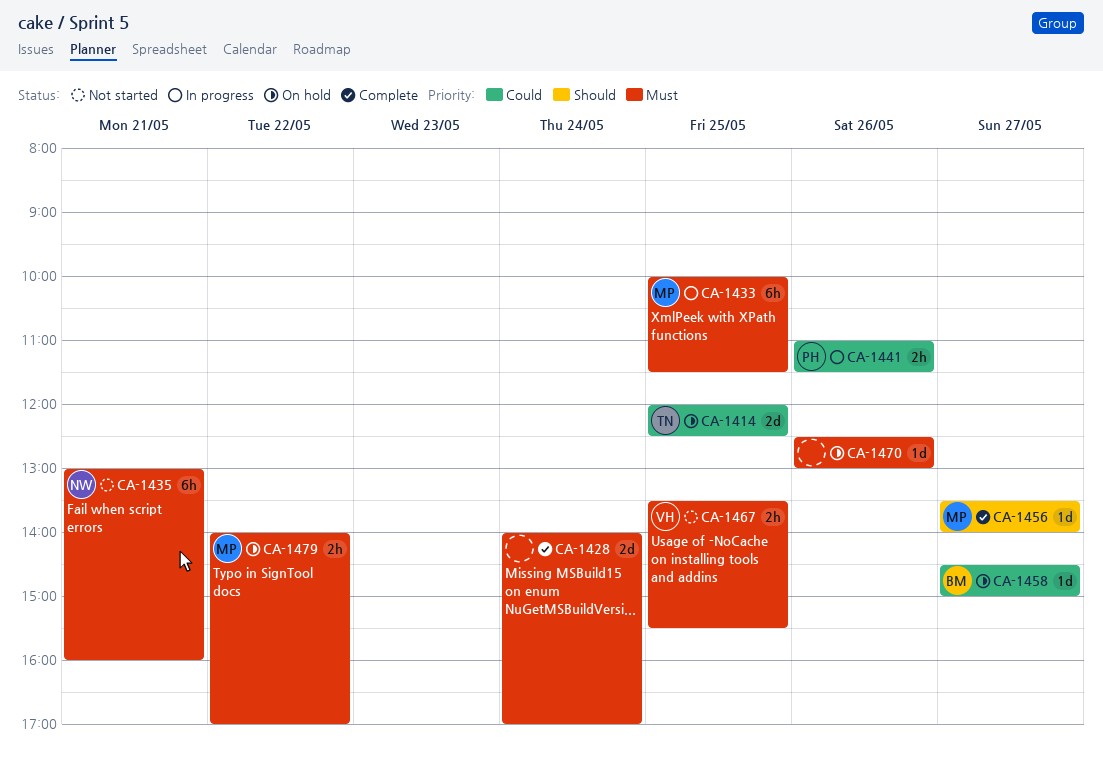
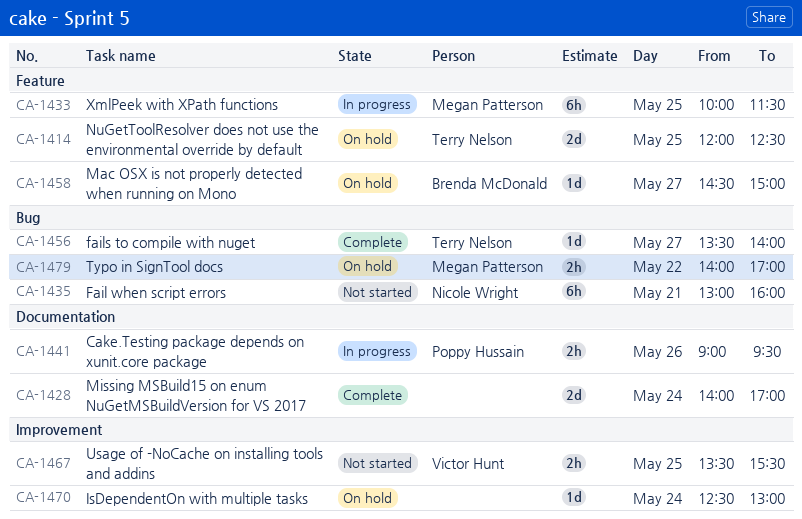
CA-1441, begins: 11:00 -> 09:00
CA-1441, ends: 11:30 -> 09:30
CA-1456, owner: Megan Patterson -> Terry Nelson
CA-1470, day: May 26 -> May 24

